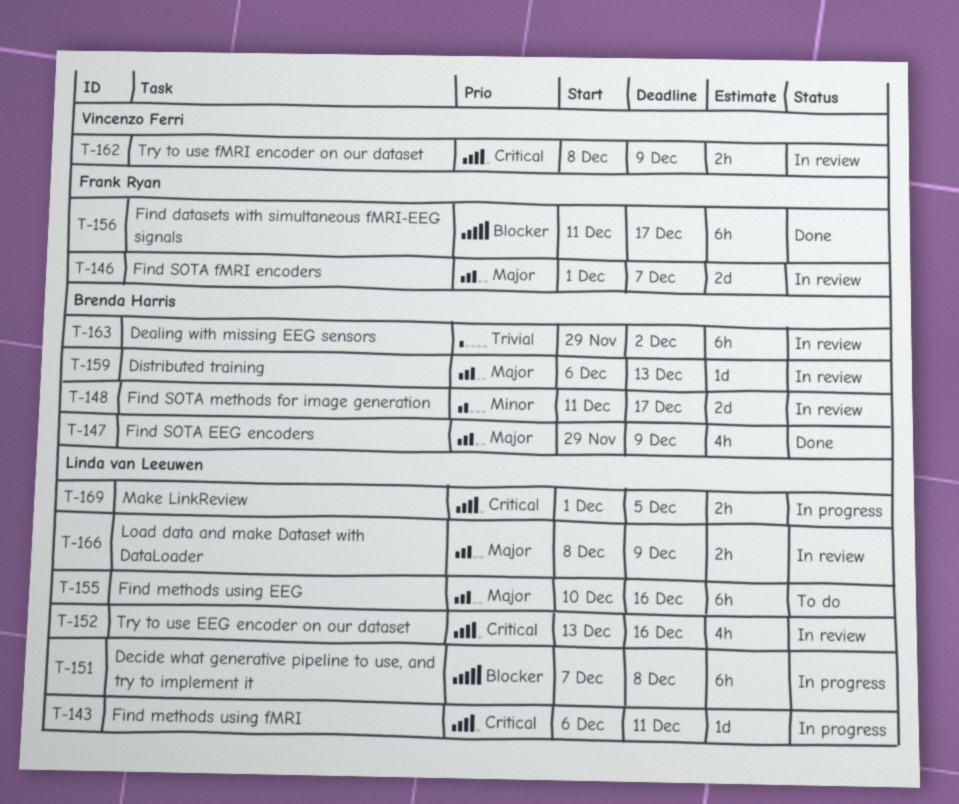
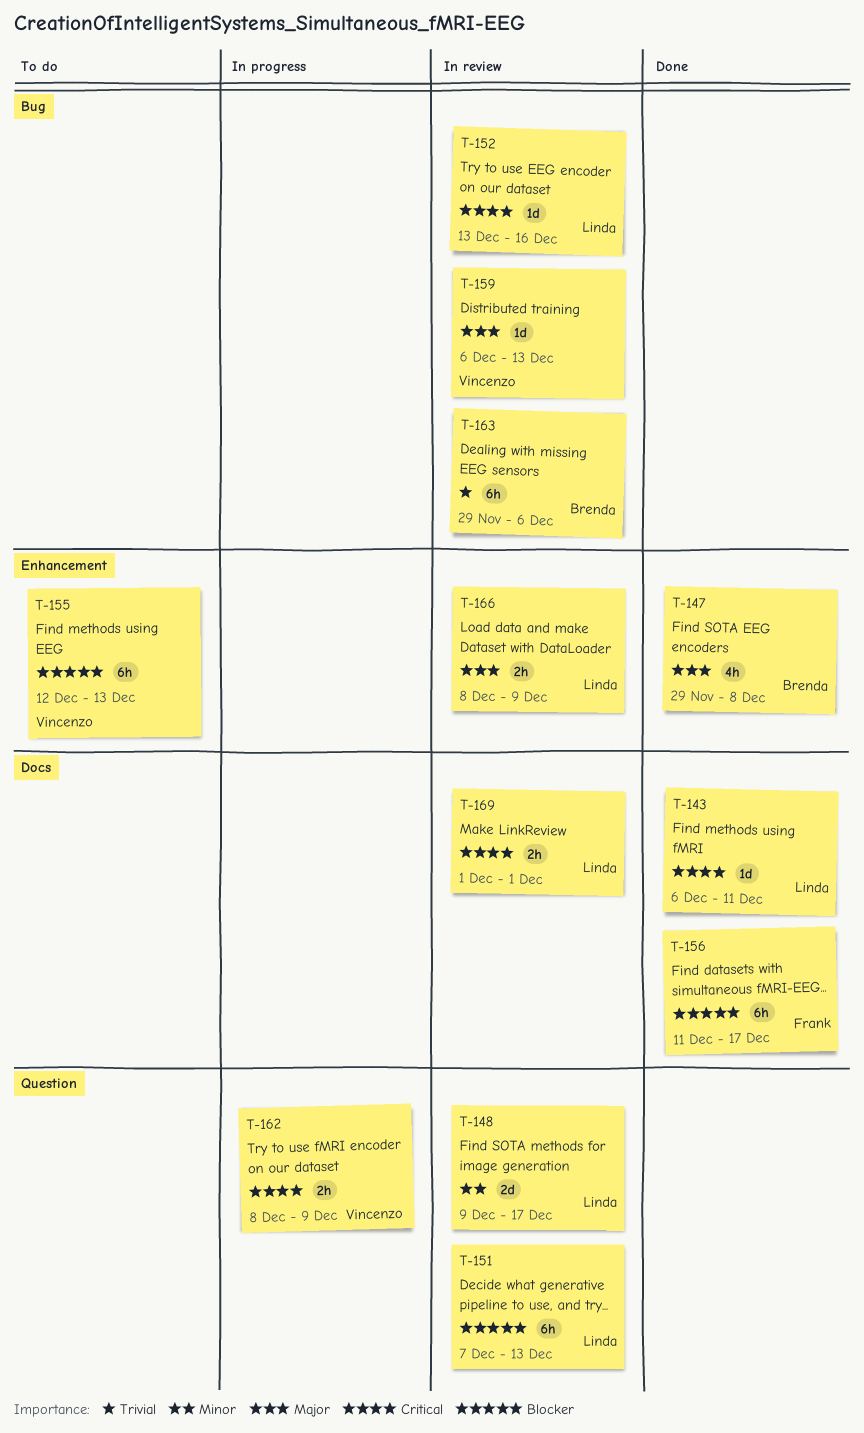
T-143, status: In progress -> Done
T-146: present -> none
T-147, due: Dec 9 -> Dec 8
T-148, owner: Brenda Harris -> Linda van Leeuwen
T-148, start: Dec 11 -> Dec 9
T-151, status: In progress -> In review
T-151, due: Dec 8 -> Dec 13
T-152, estimate: 4h -> 1d
T-155, owner: Linda van Leeuwen -> Vincenzo Ferri
T-155, priority: Major -> Blocker
T-155, start: Dec 10 -> Dec 12
T-155, due: Dec 16 -> Dec 13
T-159, owner: Brenda Harris -> Vincenzo Ferri
T-162, status: In review -> In progress
T-163, due: Dec 2 -> Dec 6
T-169, status: In progress -> In review
T-169, due: Dec 5 -> Dec 1

